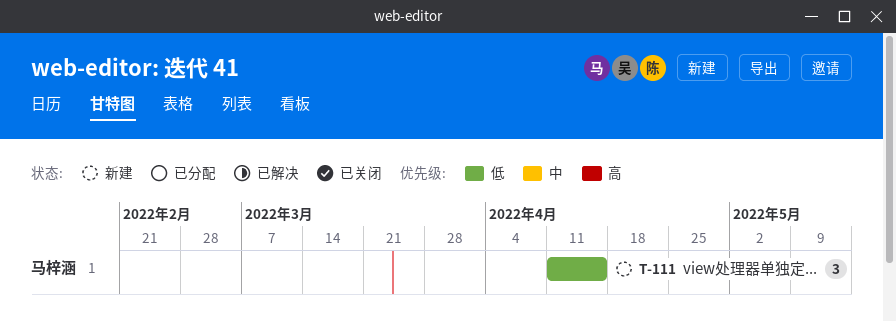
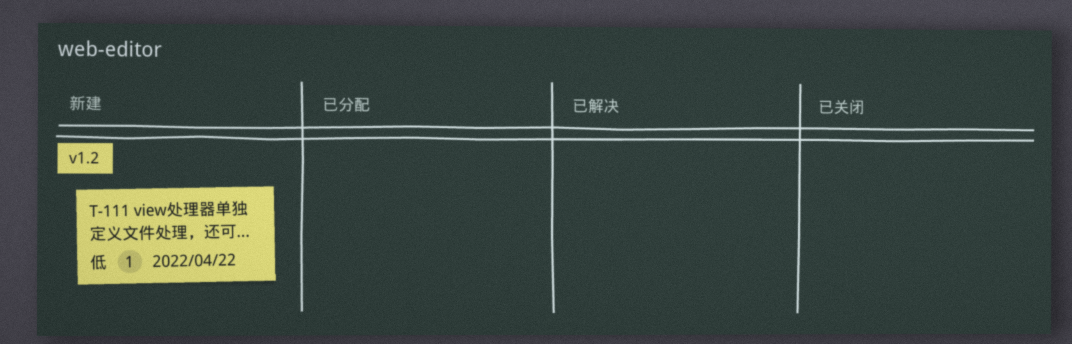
T-111, estimate: 3 -> 1
T-111, due: Apr 15 -> Apr 22

